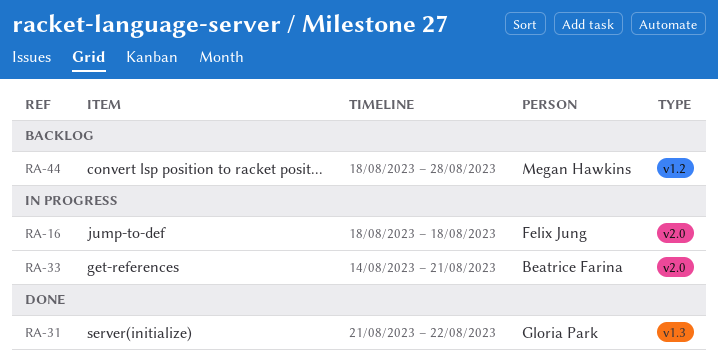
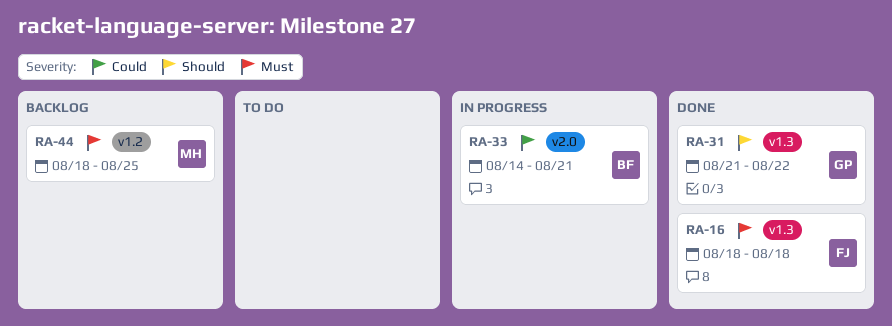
RA-16, status: In progress -> Done
RA-16, label: v2.0 -> v1.3
RA-44, due: Aug 28 -> Aug 25

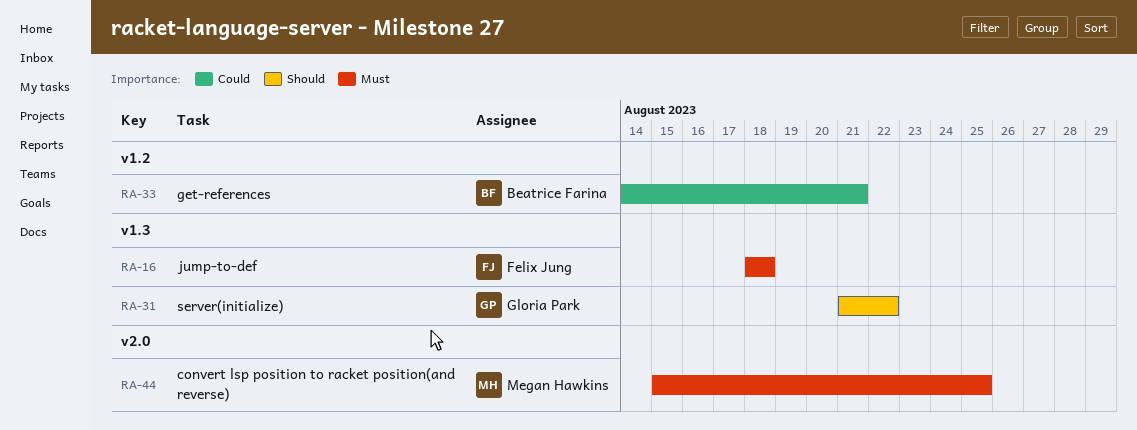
RA-33, label: v2.0 -> v1.2
RA-44, label: v1.2 -> v2.0
RA-44, start: Aug 18 -> Aug 15

